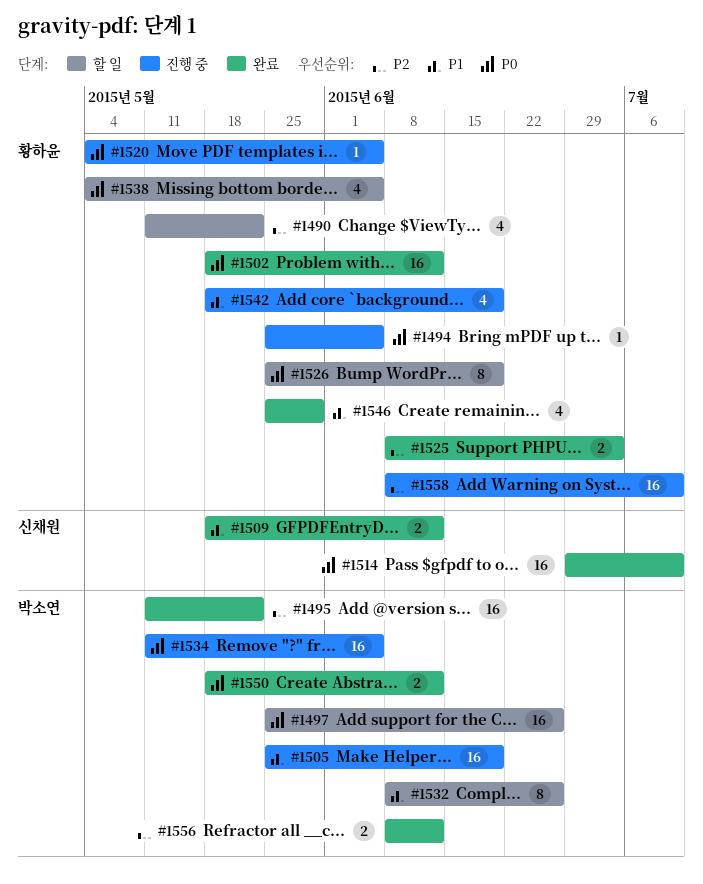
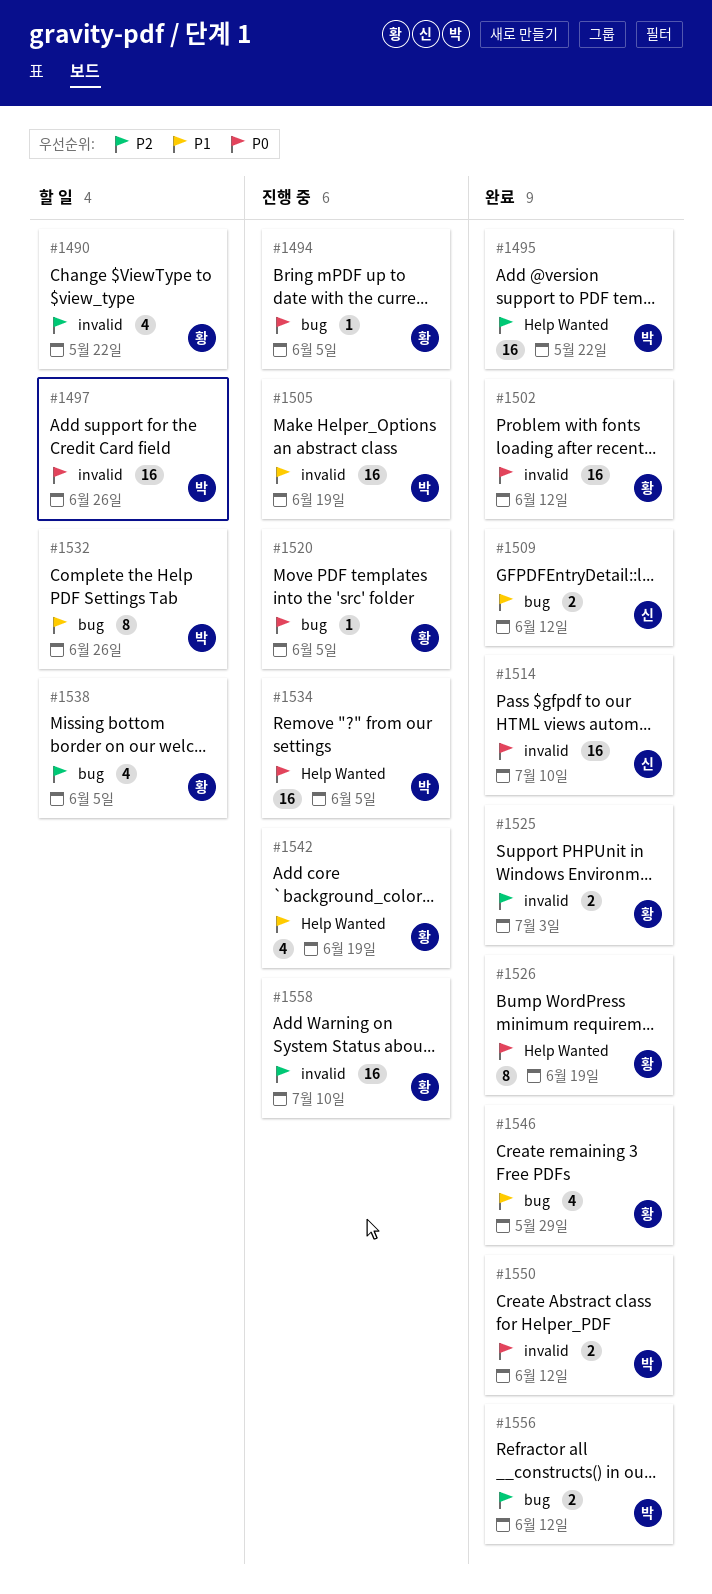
#1526, status: 할 일 -> 완료
#1538, priority: P0 -> P2

